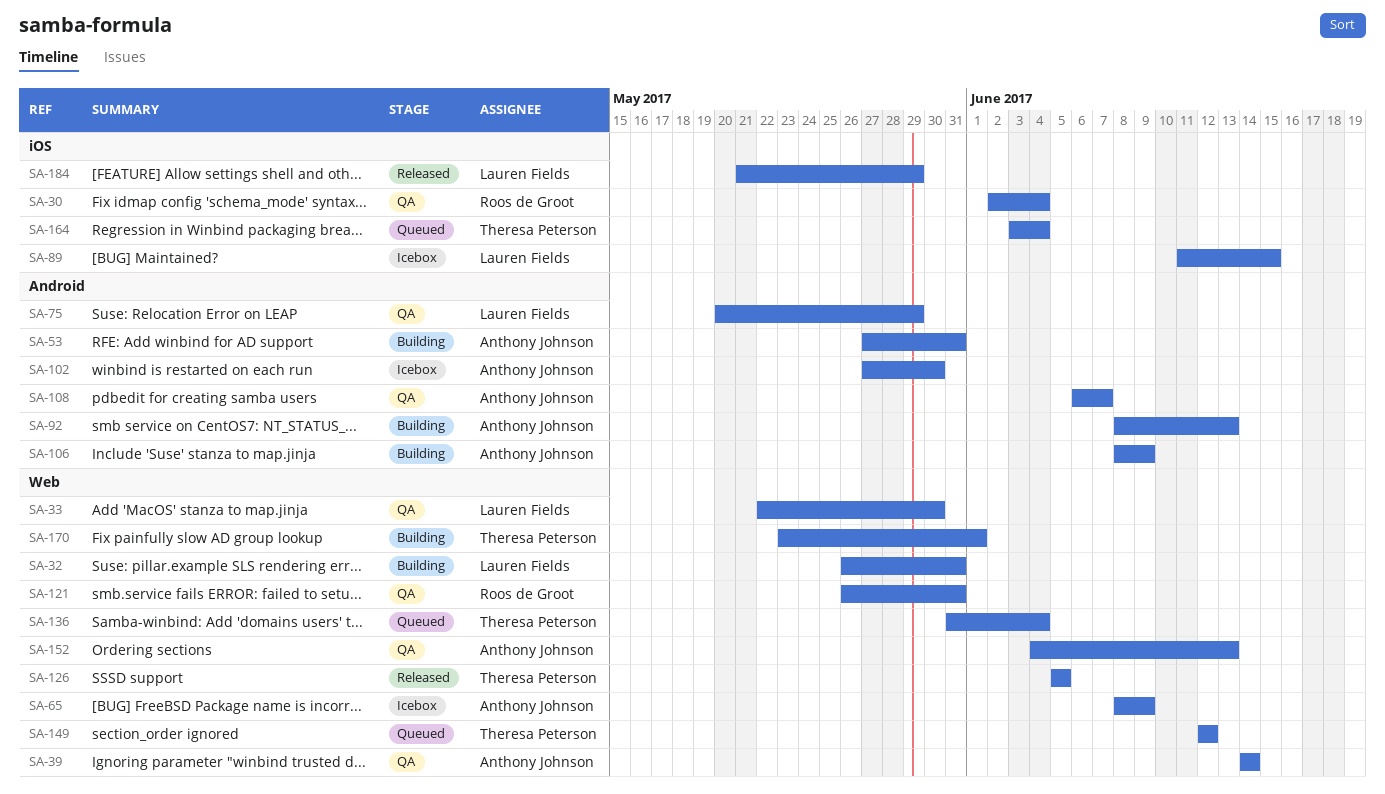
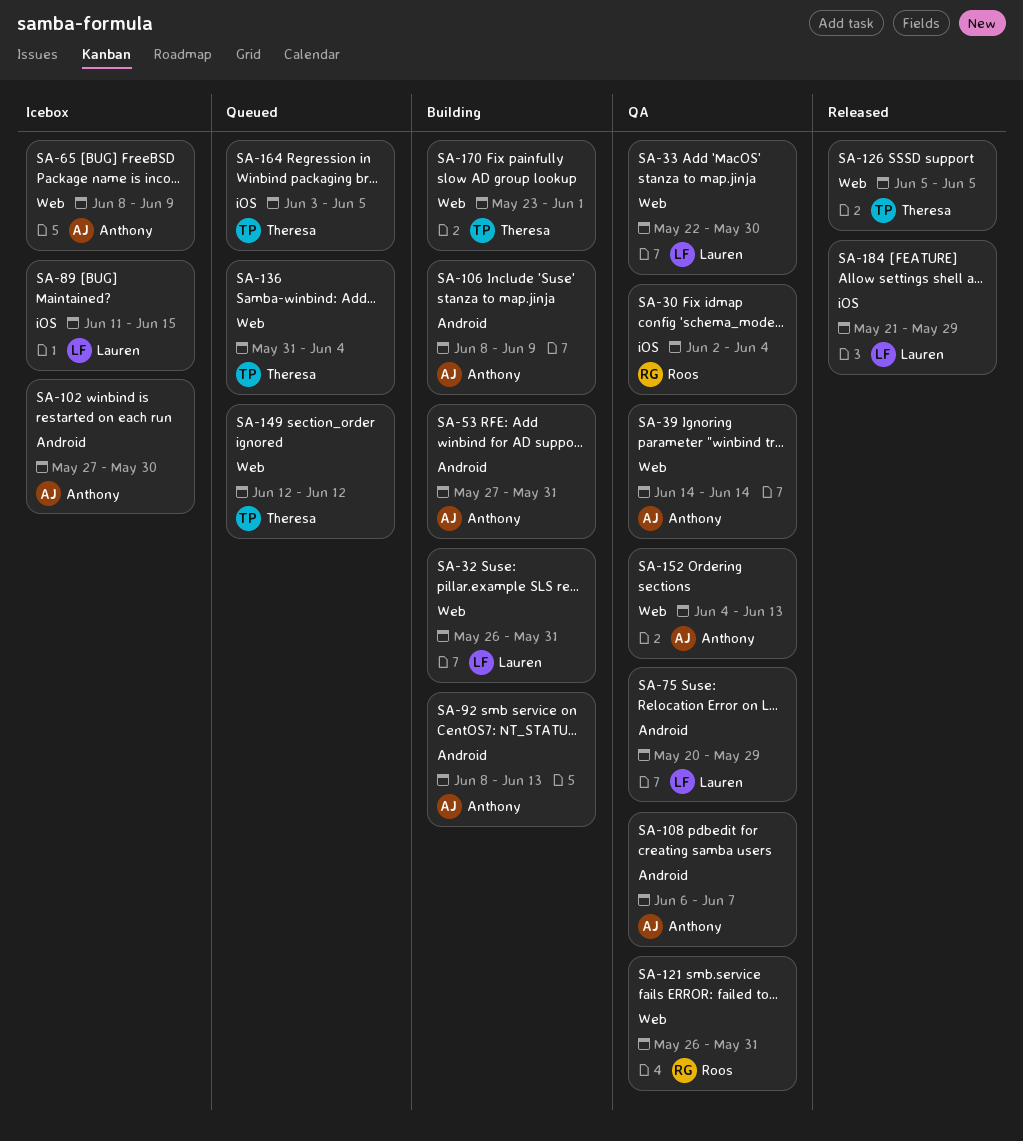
SA-164, due: Jun 4 -> Jun 5

